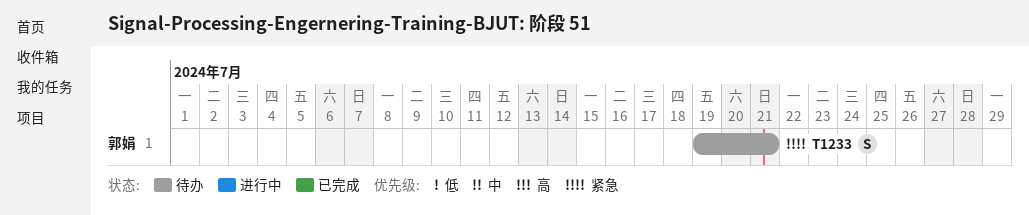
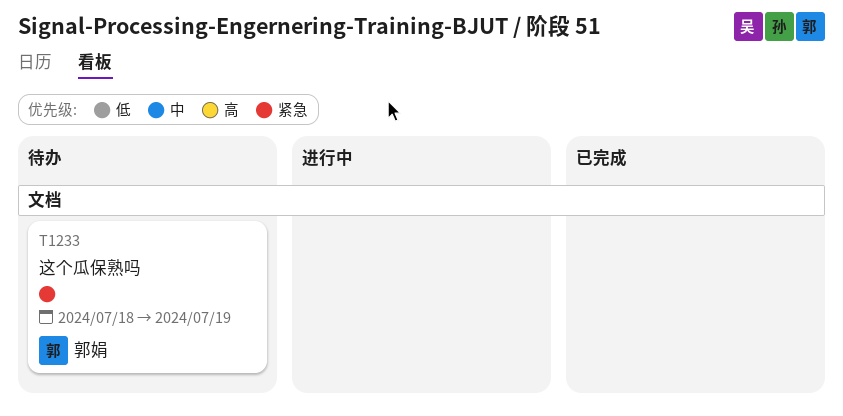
T1233, start: Jul 19 -> Jul 18
T1233, due: Jul 21 -> Jul 19

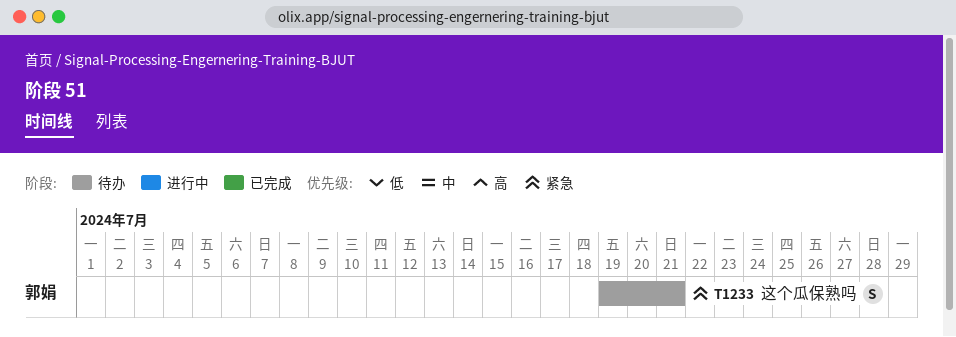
T1233, start: Jul 18 -> Jul 19
T1233, due: Jul 19 -> Jul 21

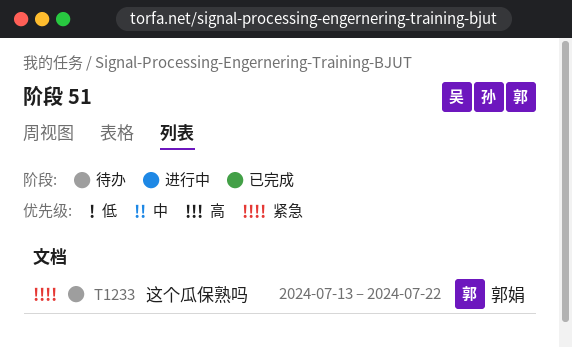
T1233, start: Jul 19 -> Jul 13
T1233, due: Jul 21 -> Jul 22

